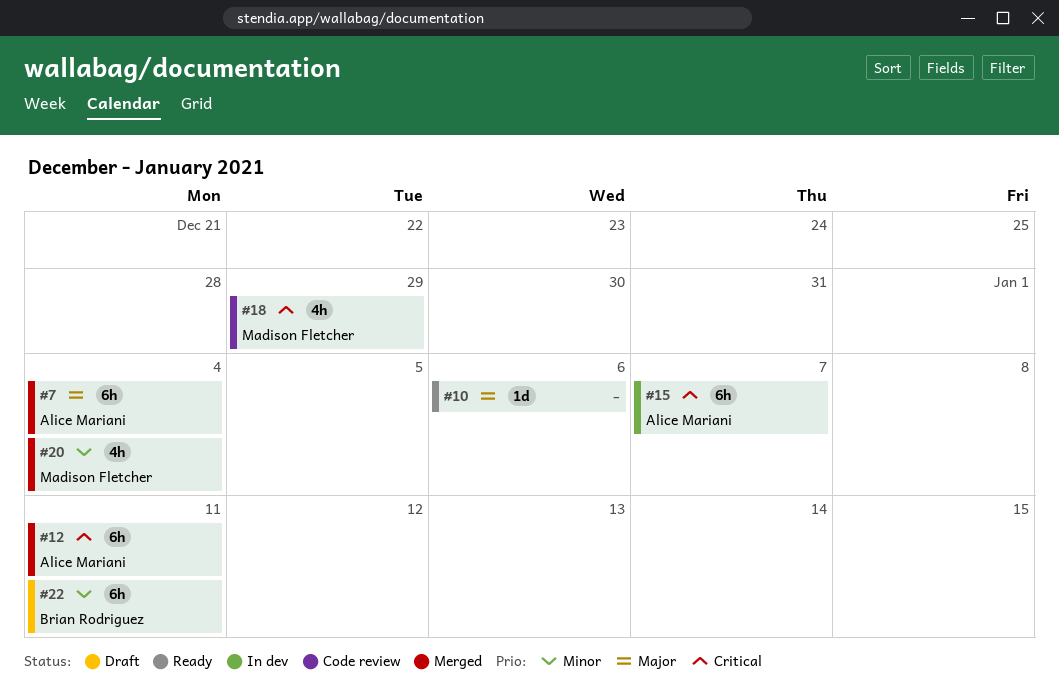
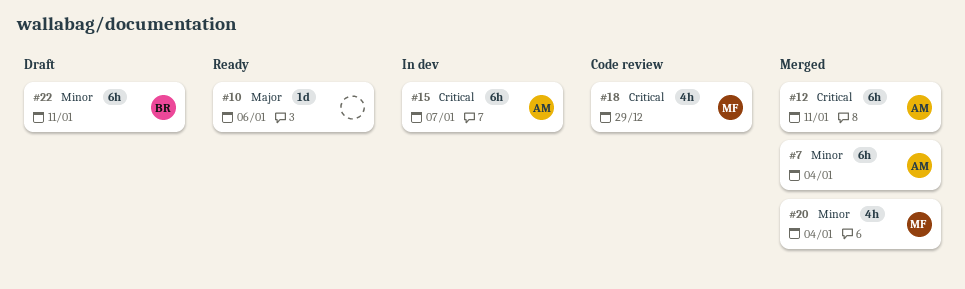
#7, priority: Major -> Minor

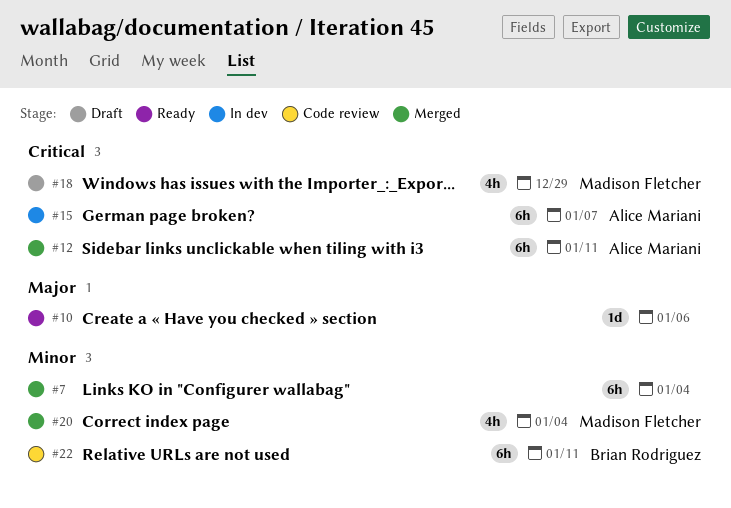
#7, owner: Alice Mariani -> none
#18, status: Code review -> Draft
#22, status: Draft -> Code review

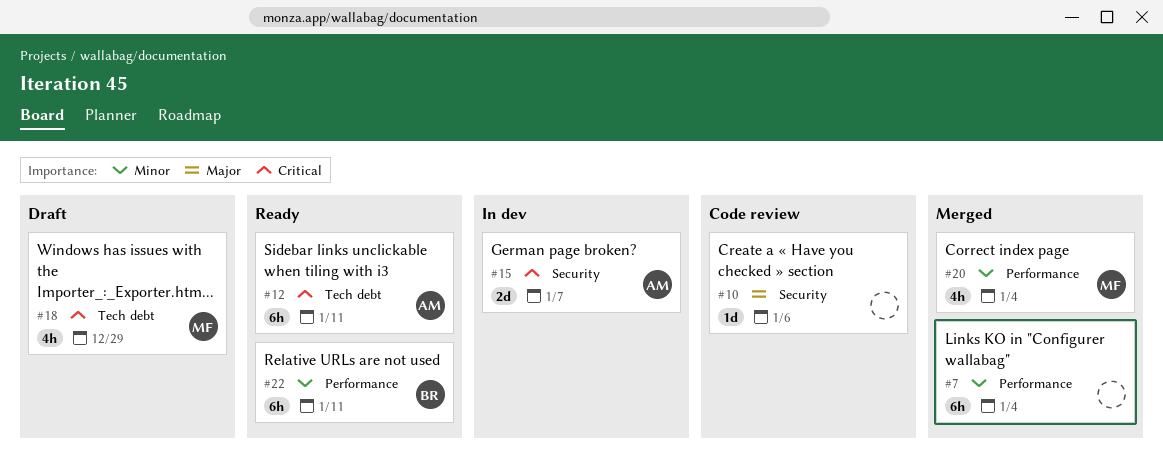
#10, status: Ready -> Code review
#12, status: Merged -> Ready
#15, estimate: 6h -> 2d
#22, status: Code review -> Ready

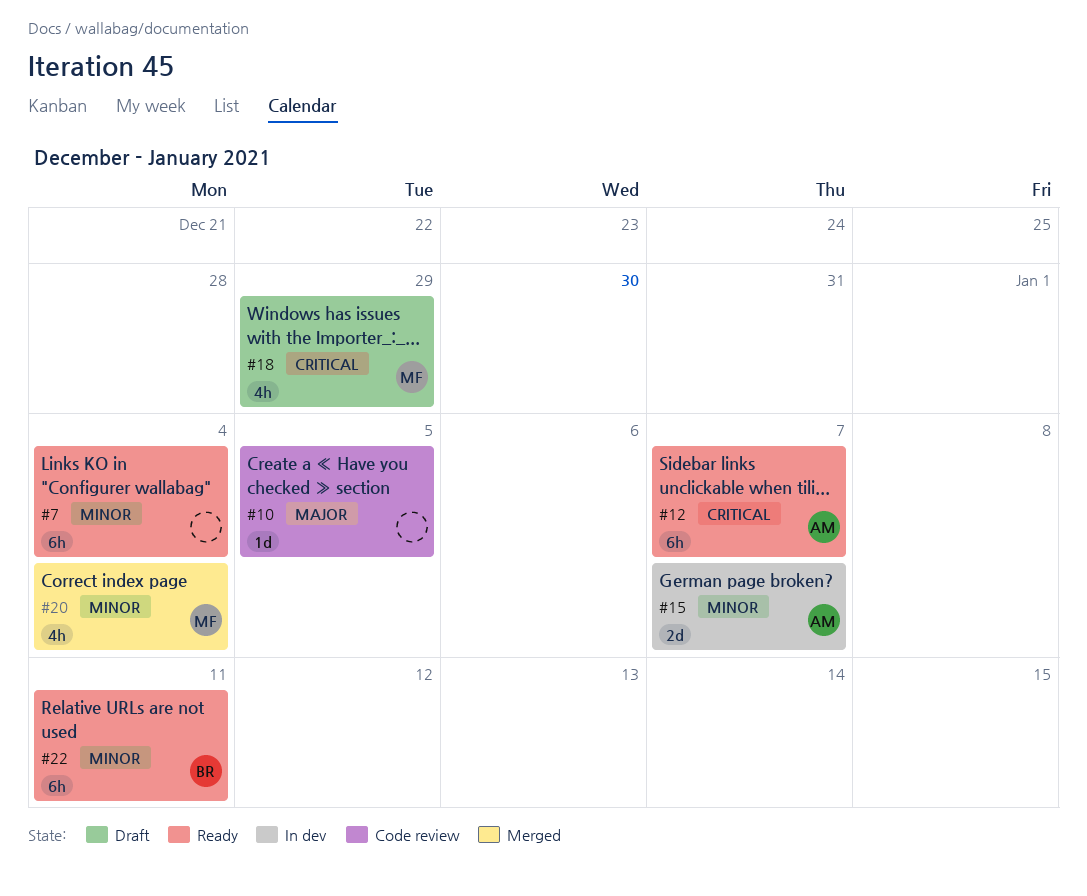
#7, status: Merged -> Ready
#10, due: Jan 6 -> Jan 5
#12, due: Jan 11 -> Jan 7
#15, priority: Critical -> Minor

